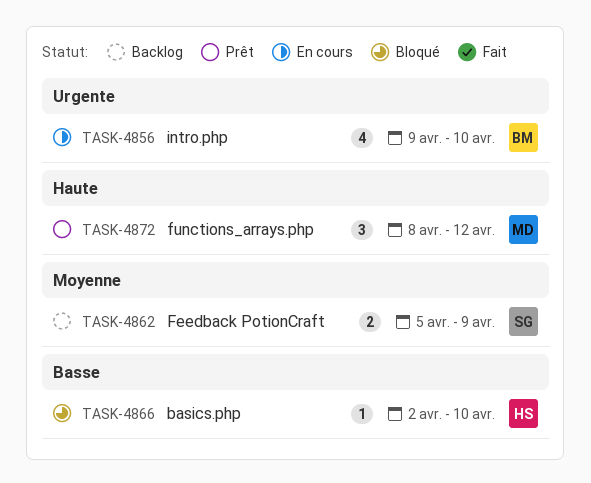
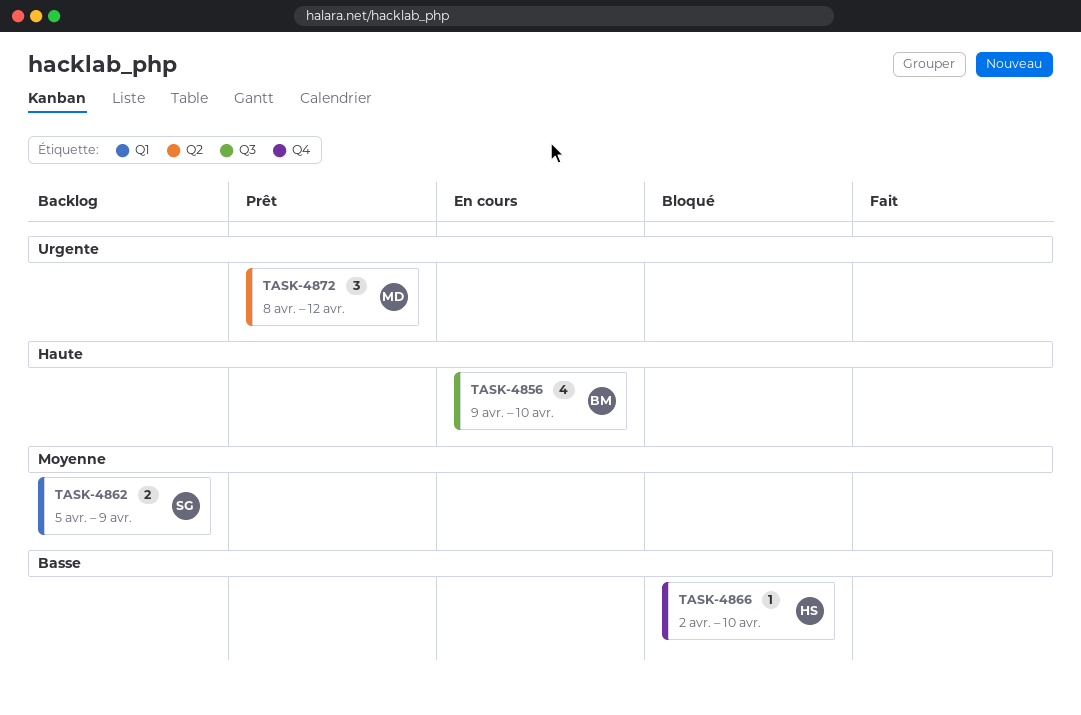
TASK-4856, priority: Urgente -> Haute
TASK-4872, priority: Haute -> Urgente

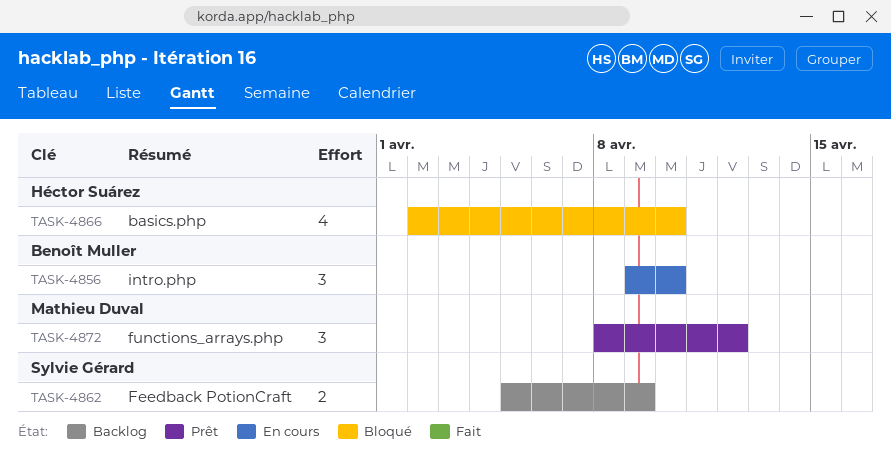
TASK-4856, estimate: 4 -> 3
TASK-4866, estimate: 1 -> 4

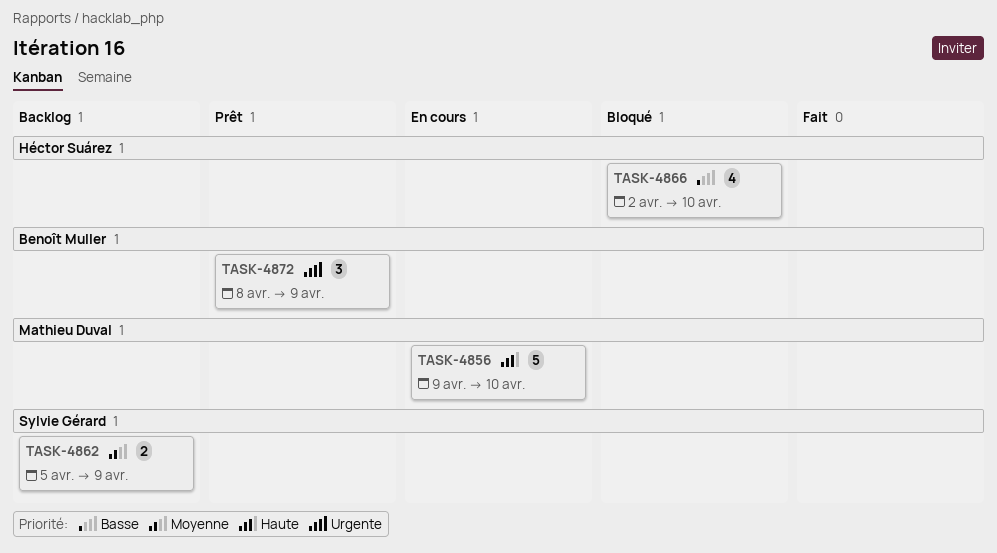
TASK-4856, owner: Benoît Muller -> Mathieu Duval
TASK-4856, estimate: 3 -> 5
TASK-4872, owner: Mathieu Duval -> Benoît Muller
TASK-4872, due: Apr 12 -> Apr 9

